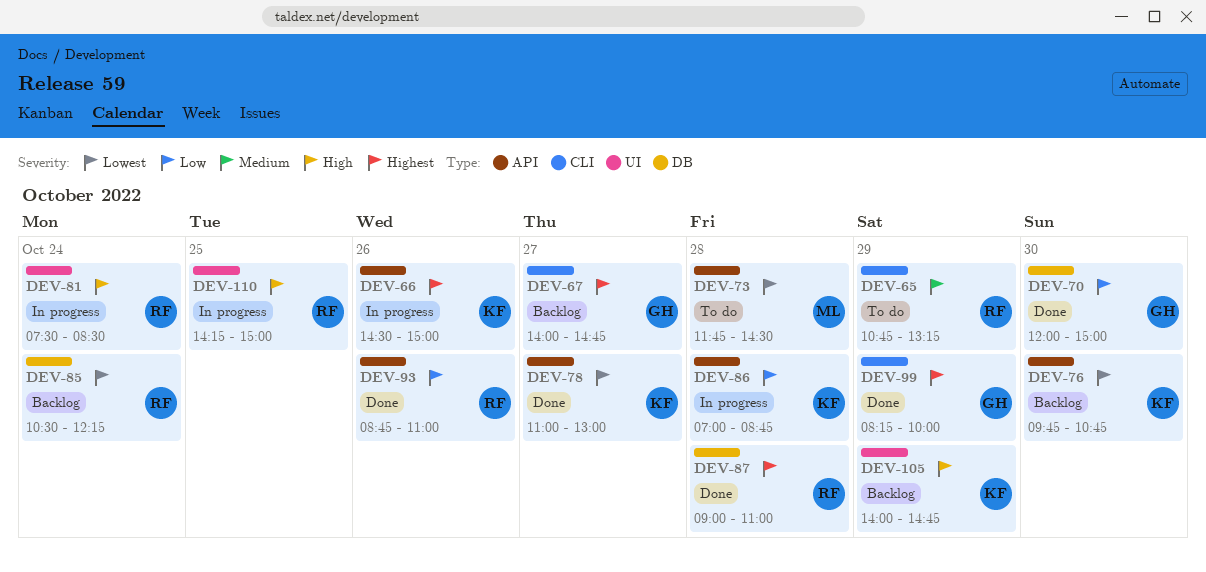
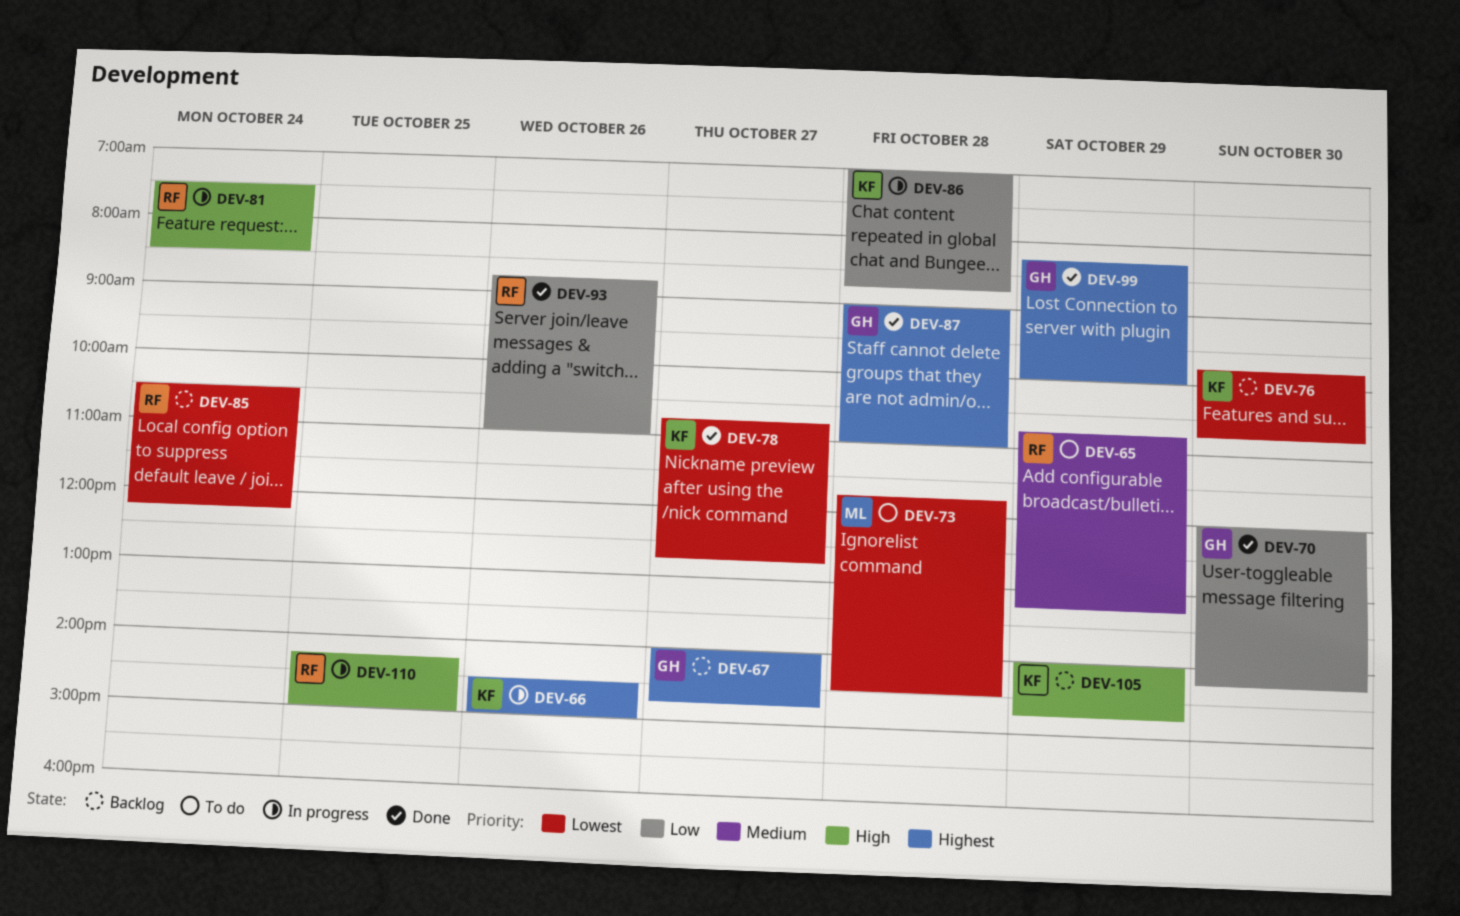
DEV-70, ends: 15:00 -> 14:15
DEV-78, begins: 11:00 -> 10:45
DEV-78, ends: 13:00 -> 12:45
DEV-87, owner: RF -> GH

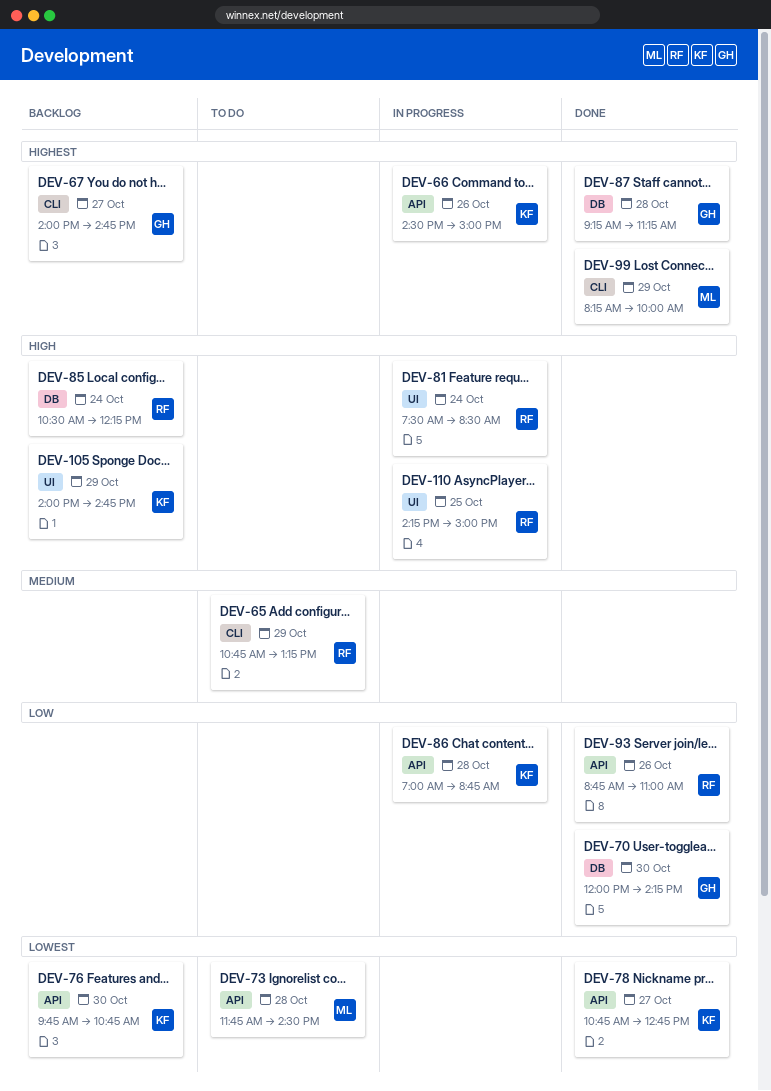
DEV-85, priority: Lowest -> High
DEV-87, begins: 09:00 -> 09:15
DEV-87, ends: 11:00 -> 11:15
DEV-99, owner: GH -> ML

